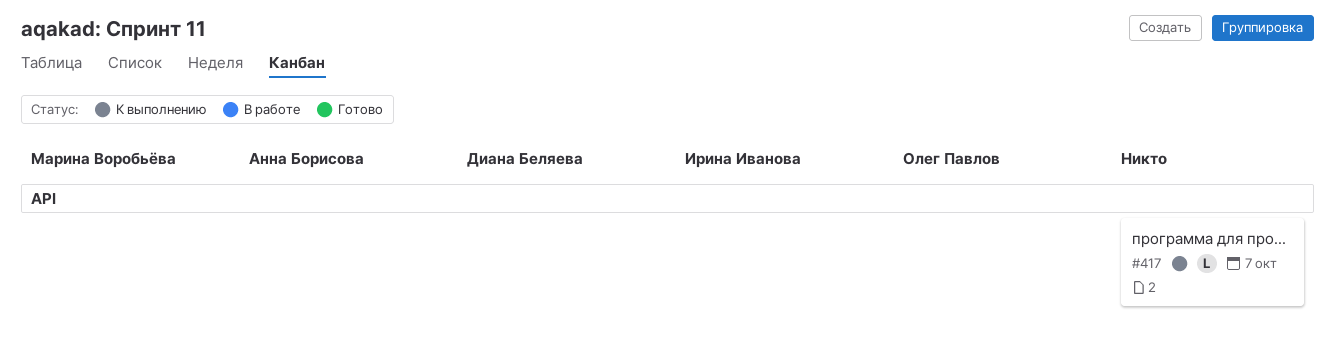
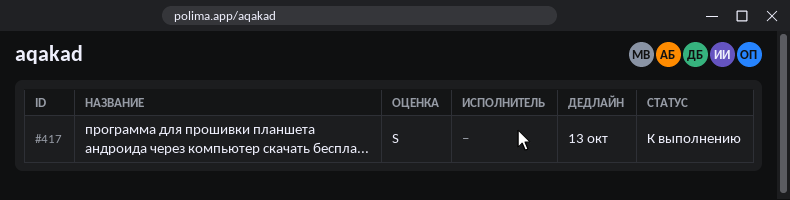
#417, estimate: L -> S
#417, due: Oct 7 -> Oct 13

